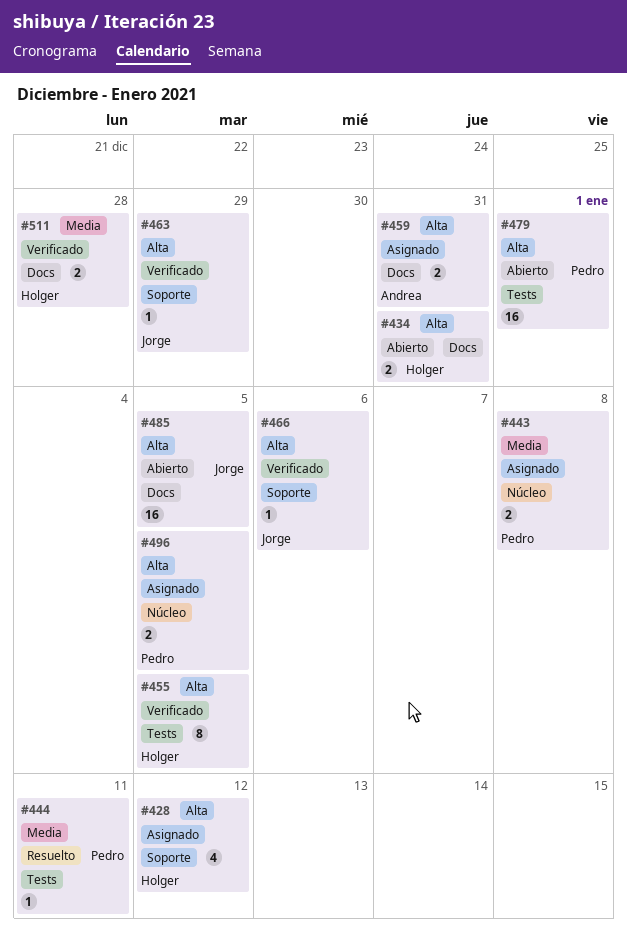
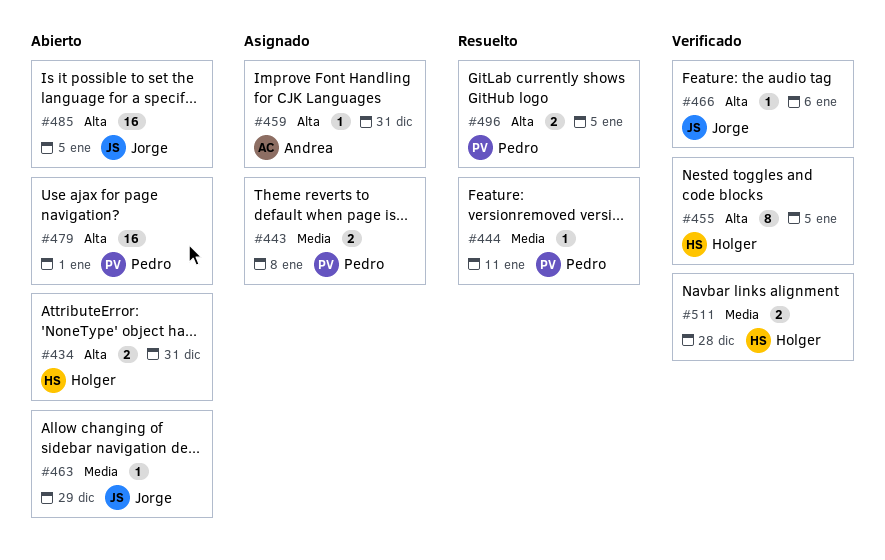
#428: present -> none
#459, estimate: 2 -> 1
#463, status: Verificado -> Abierto
#463, priority: Alta -> Media
#496, status: Asignado -> Resuelto

